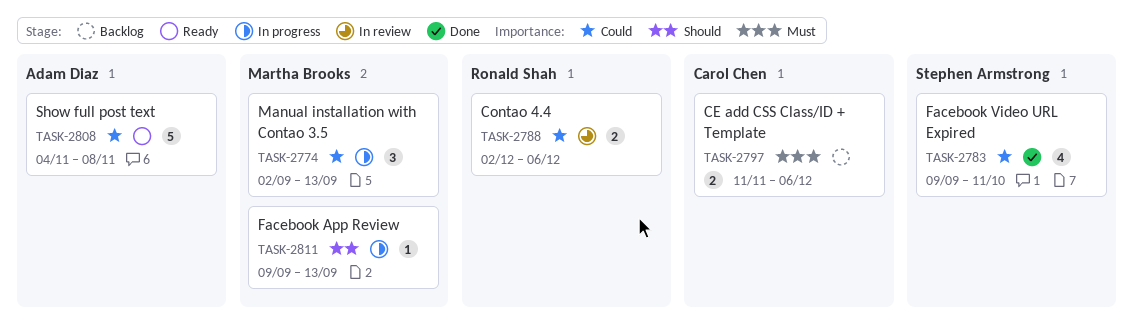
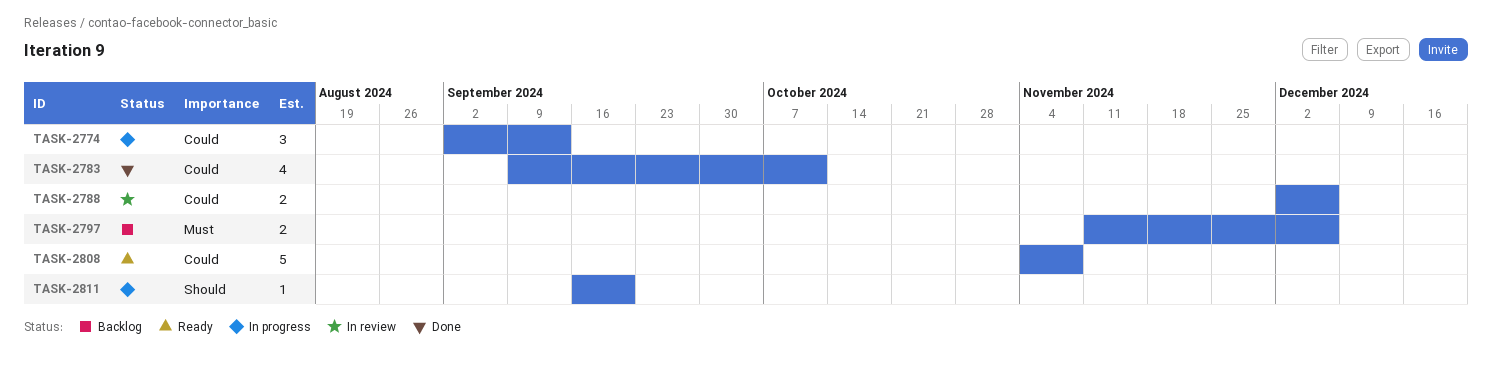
TASK-2811, start: Sep 9 -> Sep 16
TASK-2811, due: Sep 13 -> Sep 20

